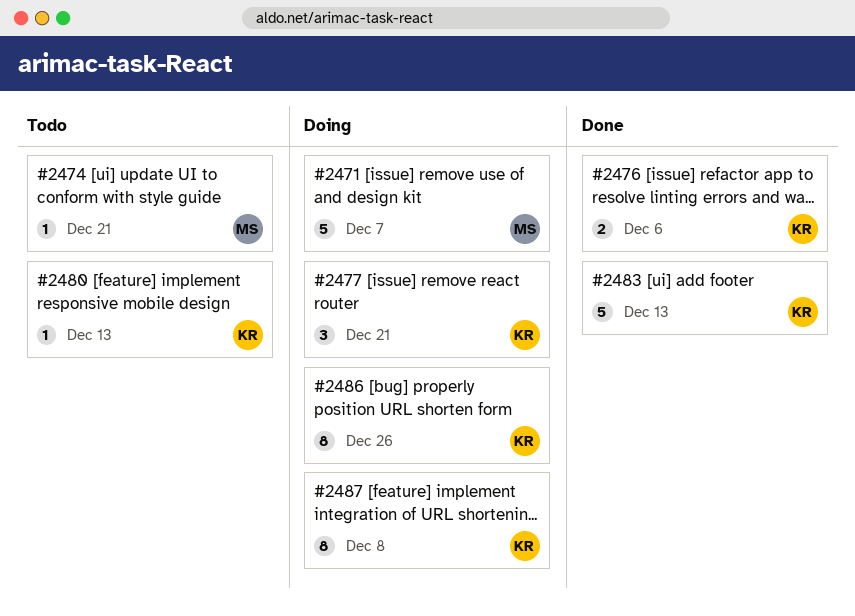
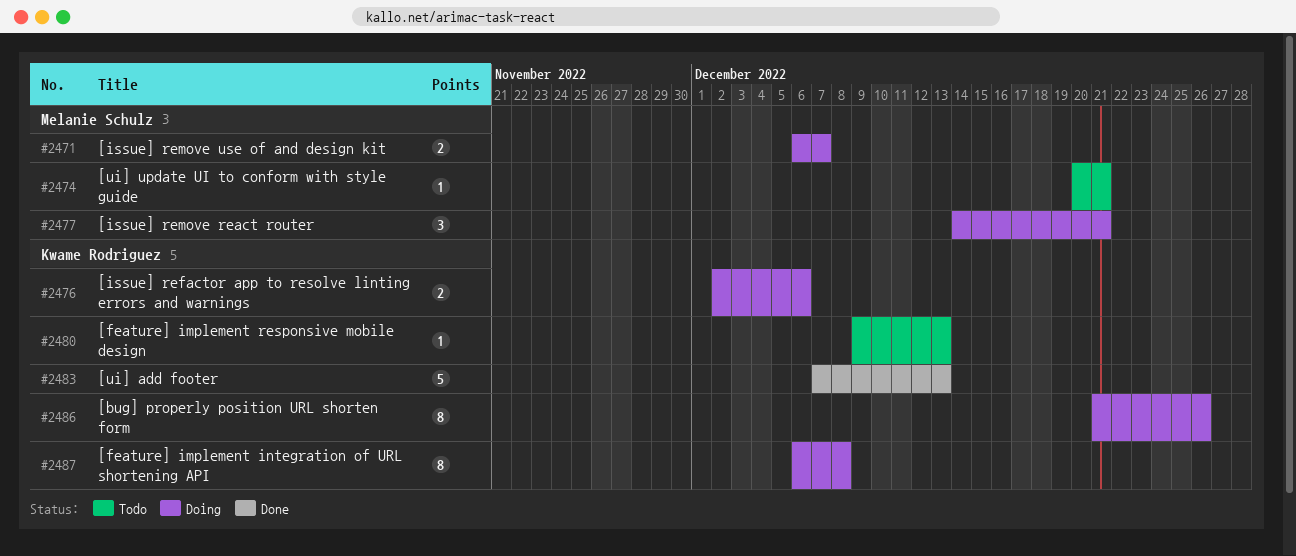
#2471, estimate: 5 -> 2
#2476, status: Done -> Doing
#2477, owner: Kwame Rodriguez -> Melanie Schulz

